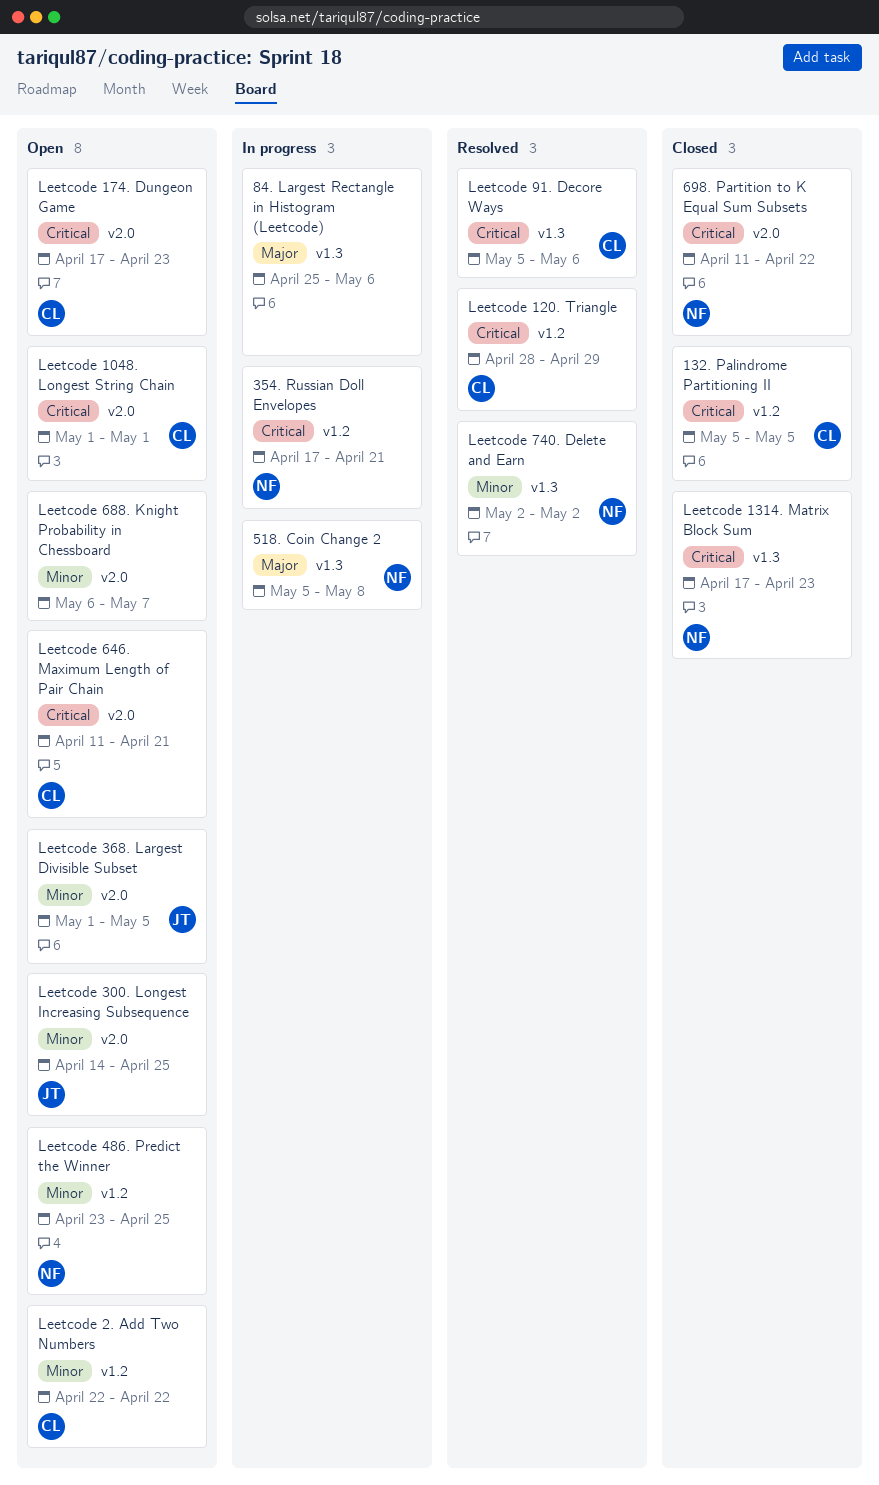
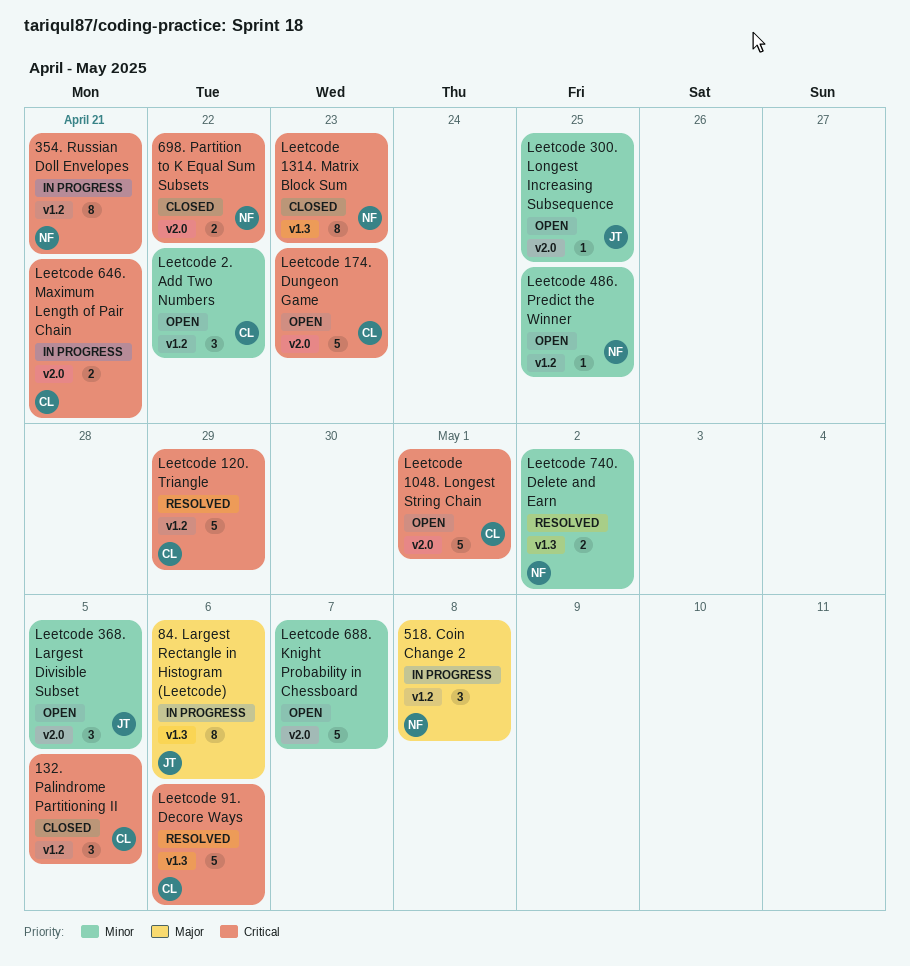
518. Coin Change 2, label: v1.3 -> v1.2
84. Largest Rectangle in Histogram (Leetcode), owner: none -> JT
Leetcode 646. Maximum Length of Pair Chain, status: Open -> In progress

